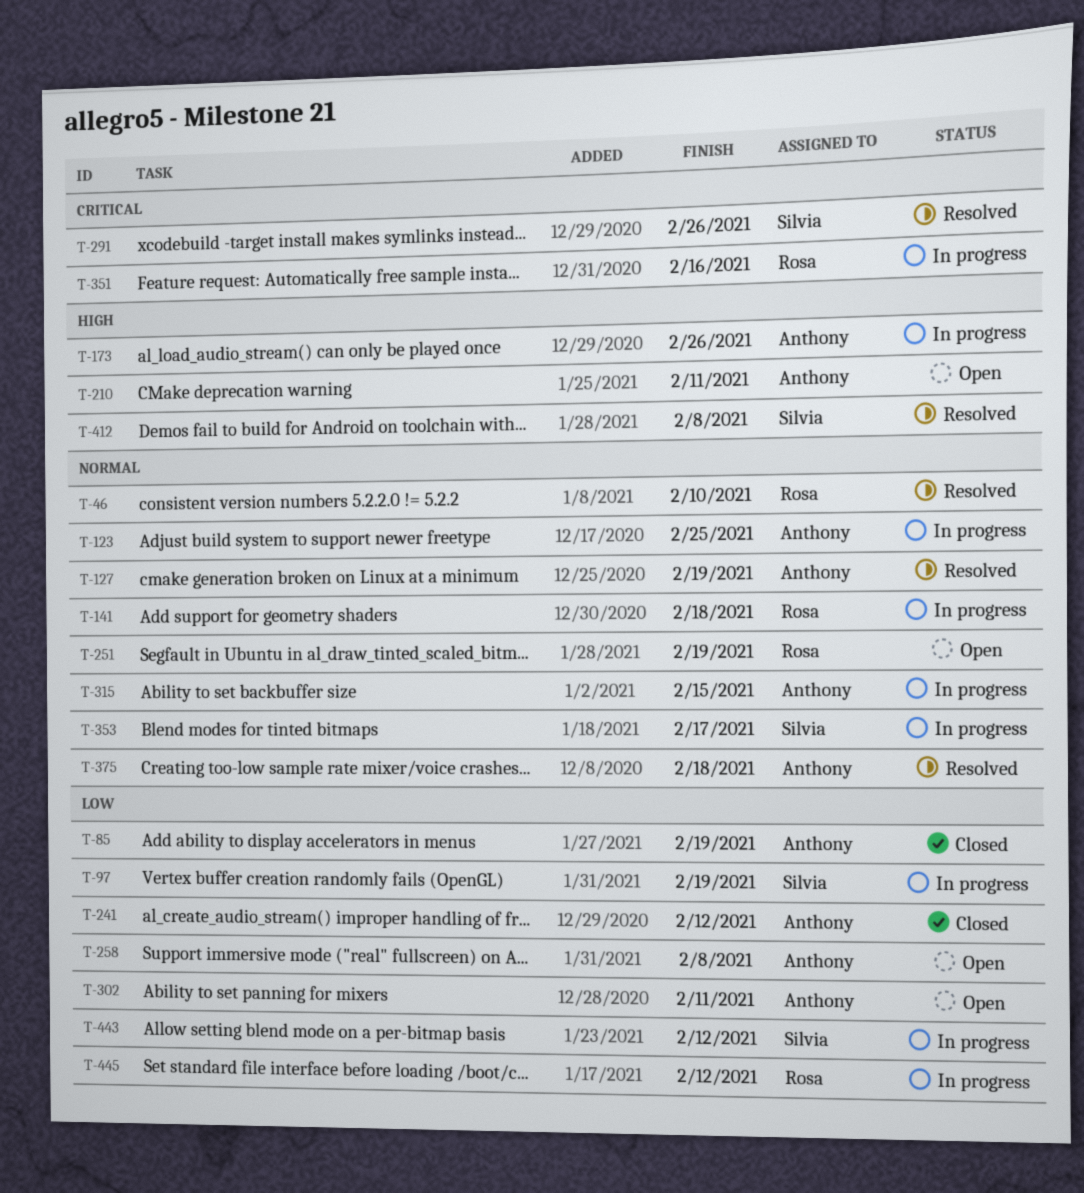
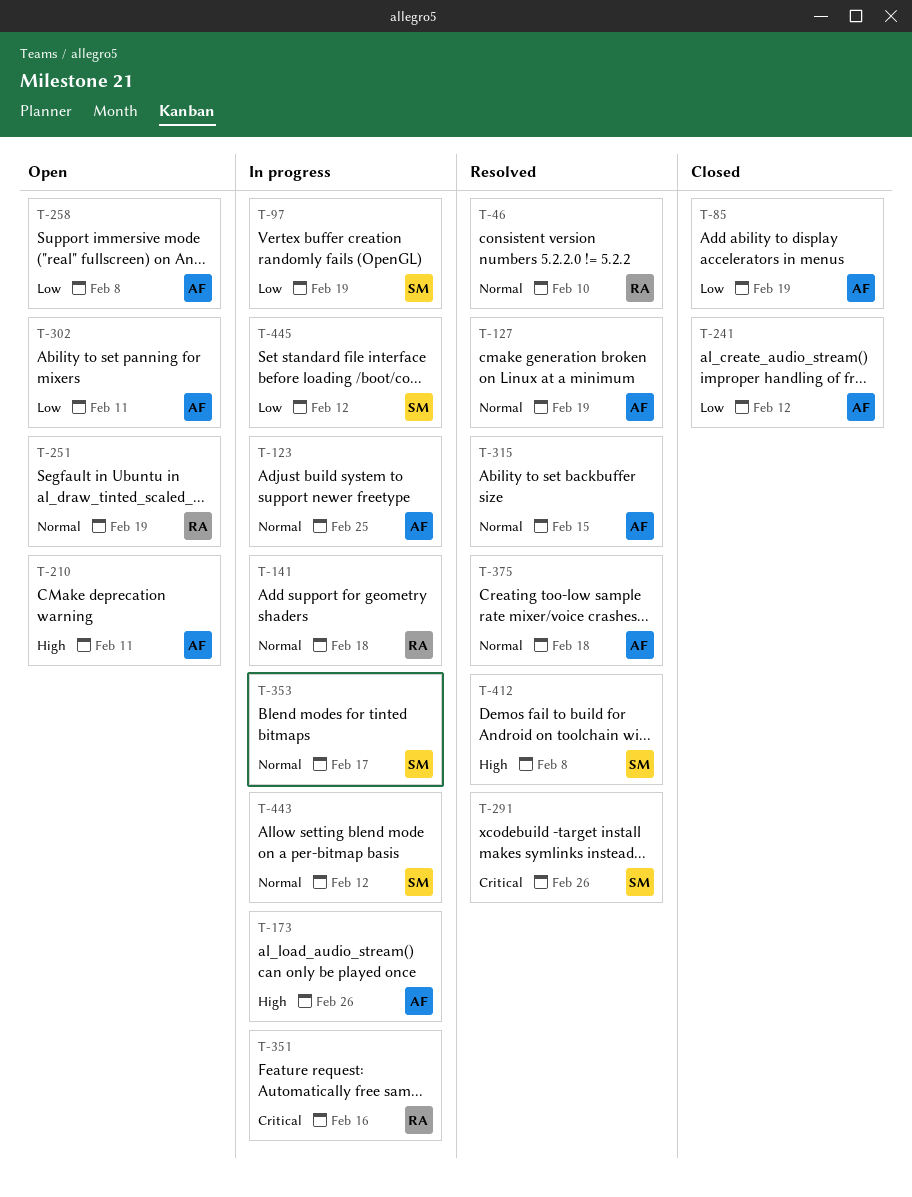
T-315, status: In progress -> Resolved
T-443, priority: Low -> Normal
T-445, owner: Rosa -> Silvia

